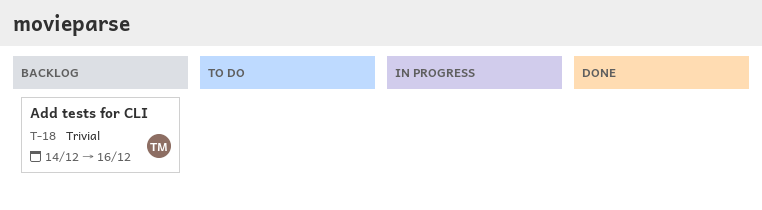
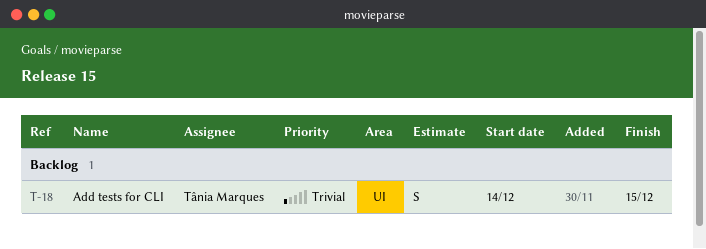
T-18, due: Dec 16 -> Dec 15

